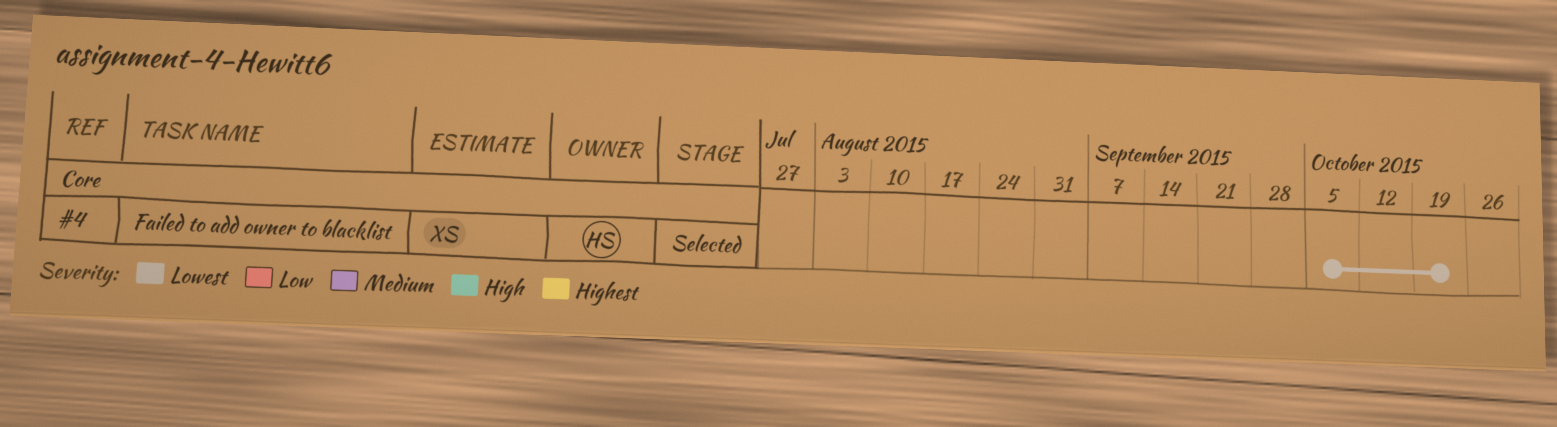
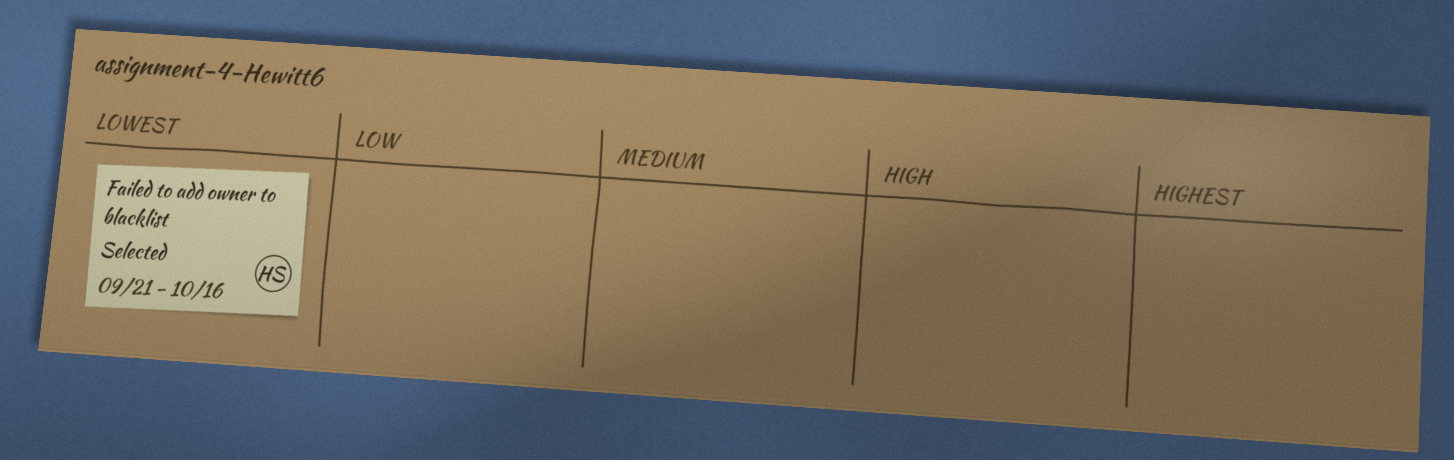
Failed to add owner to blacklist, start: Oct 5 -> Sep 21
Failed to add owner to blacklist, due: Oct 23 -> Oct 16

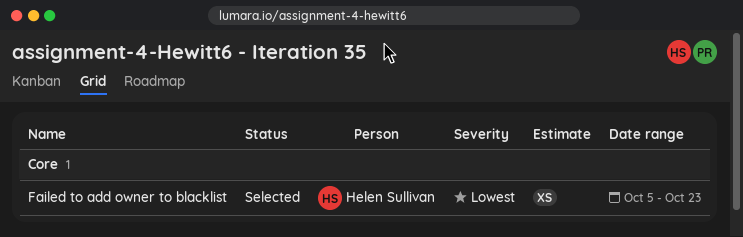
Failed to add owner to blacklist, start: Sep 21 -> Oct 5
Failed to add owner to blacklist, due: Oct 16 -> Oct 23

